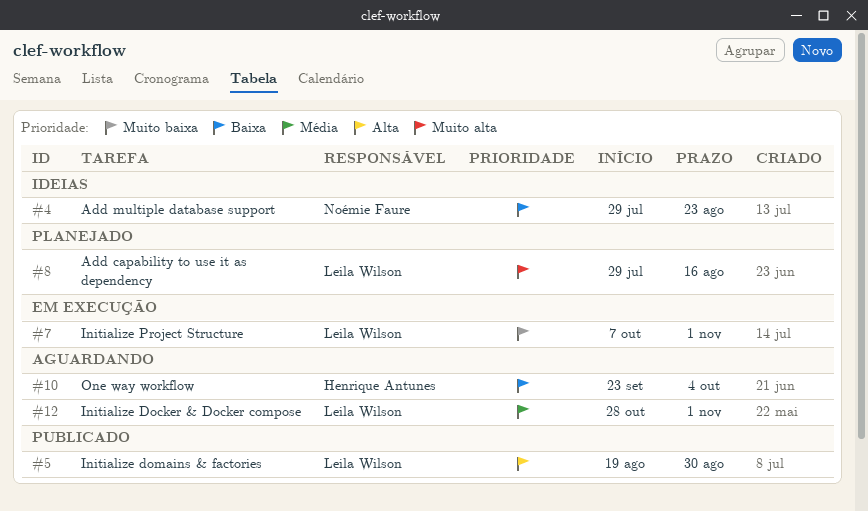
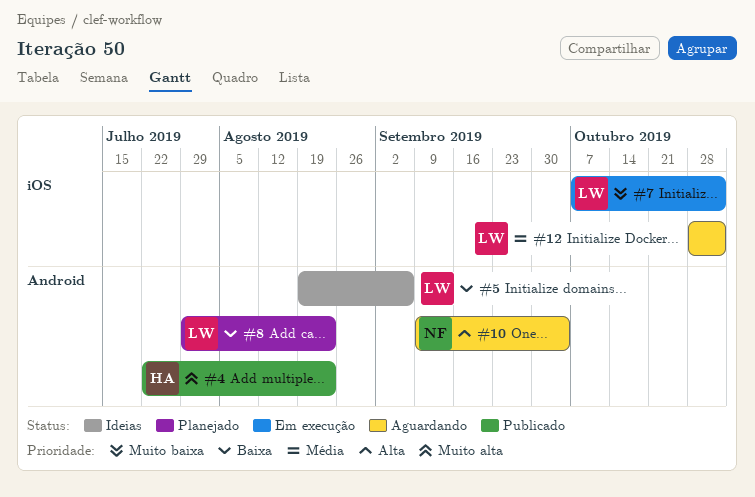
#4, status: Ideias -> Publicado
#4, owner: Noémie Faure -> Henrique Antunes
#4, priority: Baixa -> Muito alta
#4, start: Jul 29 -> Jul 22
#5, status: Publicado -> Ideias
#5, priority: Alta -> Baixa
#5, due: Aug 30 -> Sep 6
#8, priority: Muito alta -> Baixa
#8, due: Aug 16 -> Aug 23
#10, owner: Henrique Antunes -> Noémie Faure
#10, priority: Baixa -> Alta
#10, start: Sep 23 -> Sep 9

